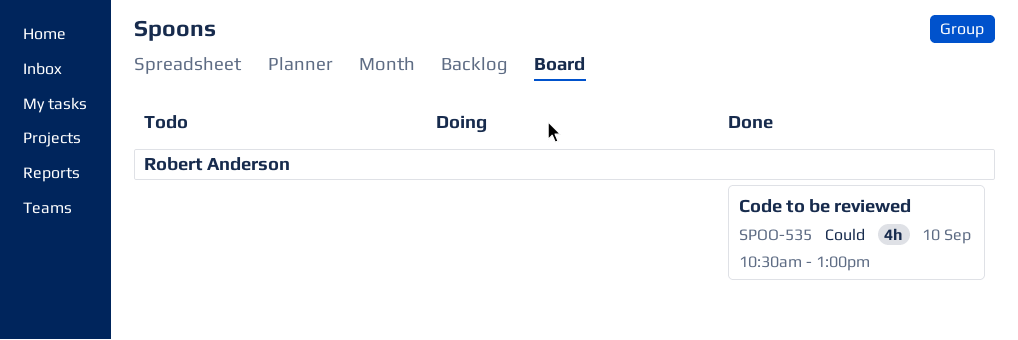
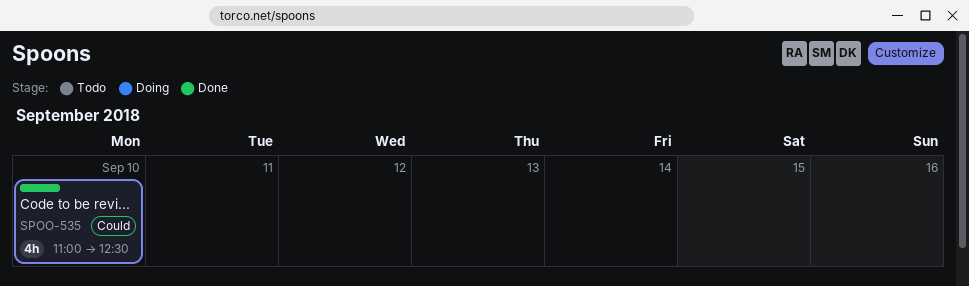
SPOO-535, begins: 10:30 -> 11:00
SPOO-535, ends: 13:00 -> 12:30

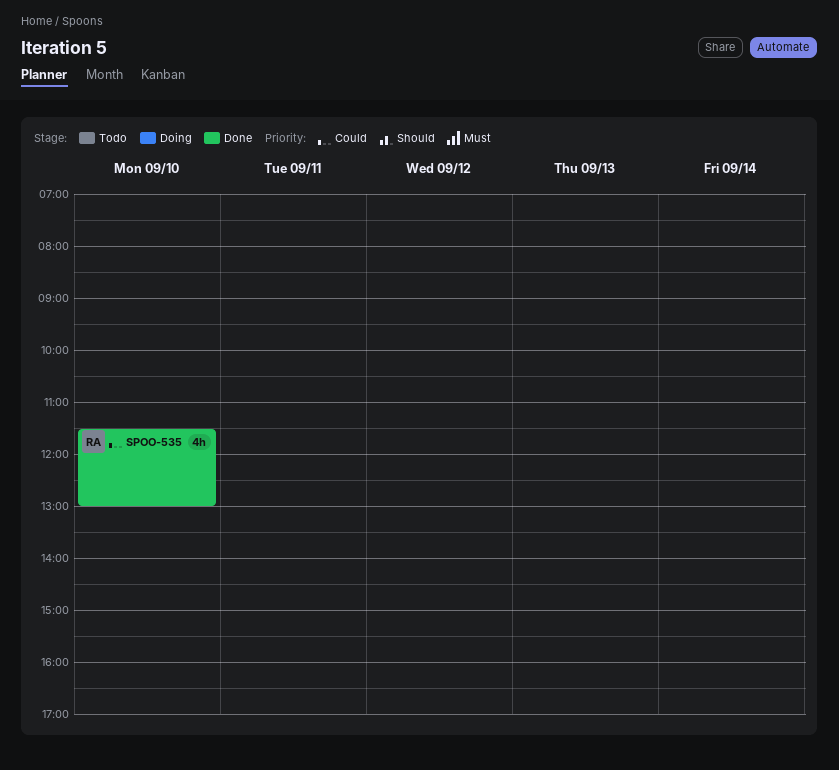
SPOO-535, begins: 11:00 -> 11:30
SPOO-535, ends: 12:30 -> 13:00

